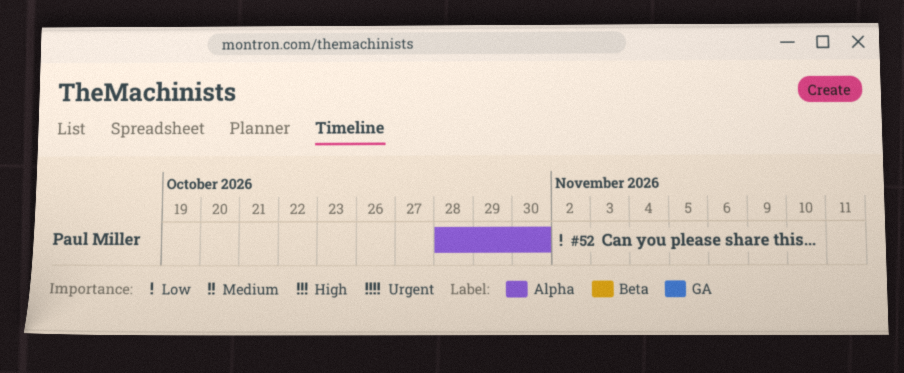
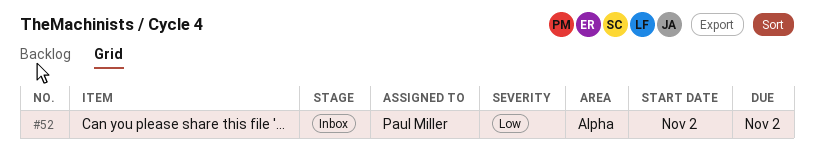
#52, start: Oct 28 -> Nov 2
#52, due: Oct 30 -> Nov 2

